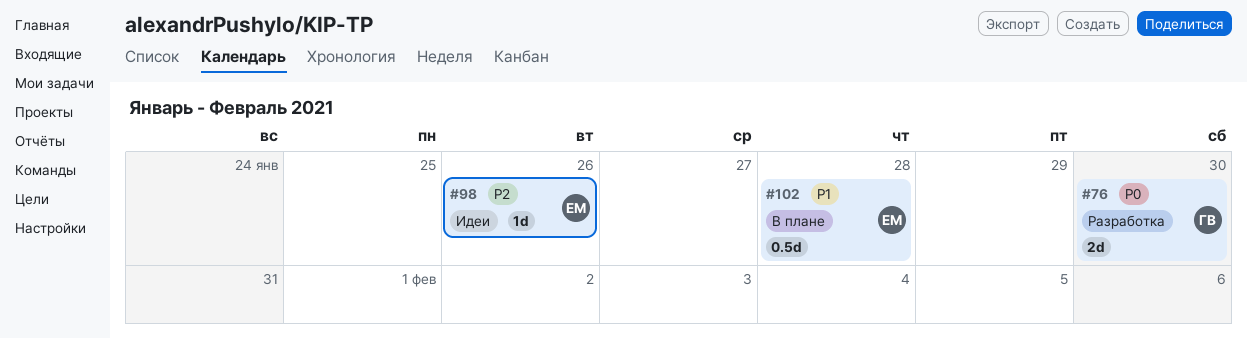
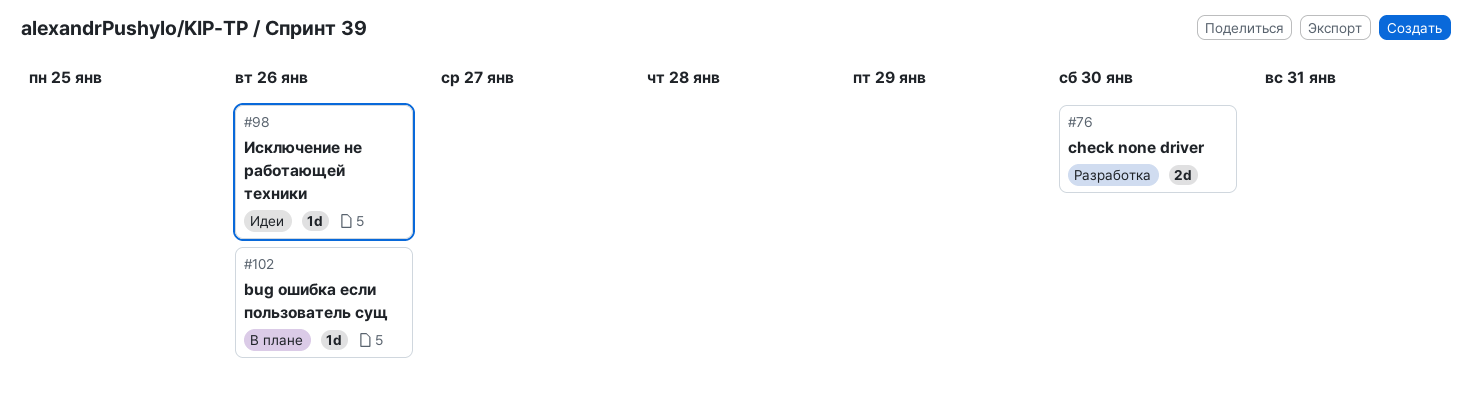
#102, estimate: 0.5d -> 1d
#102, due: Jan 28 -> Jan 26

